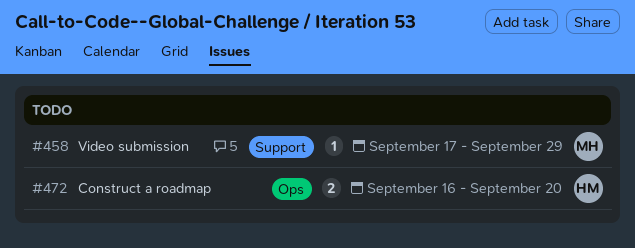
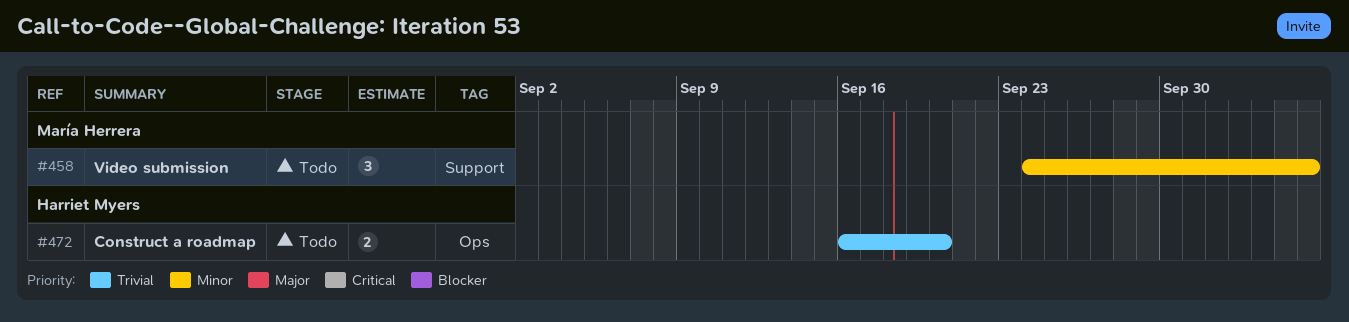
#458, estimate: 1 -> 3
#458, start: Sep 17 -> Sep 24
#458, due: Sep 29 -> Oct 6

